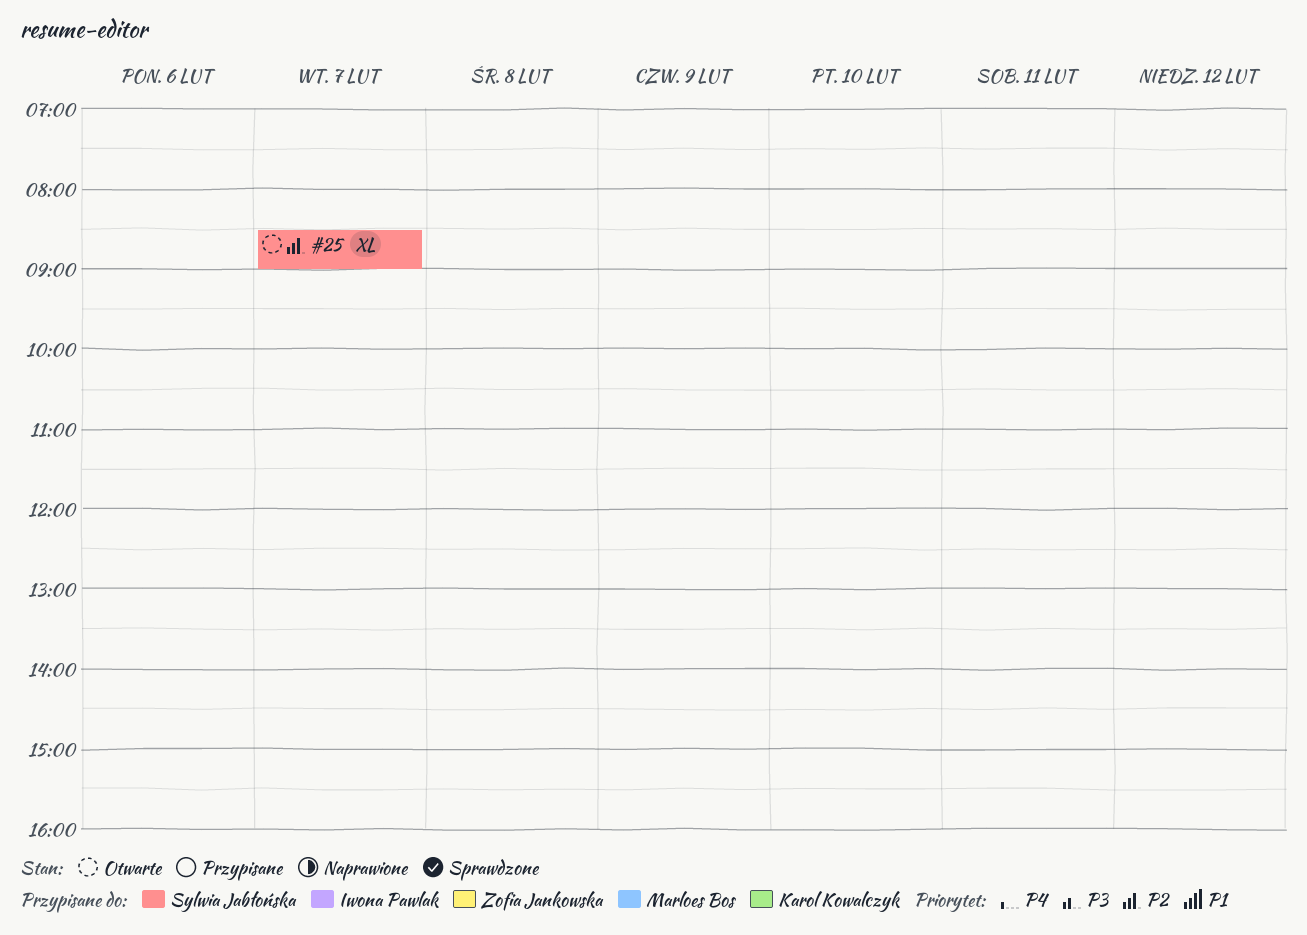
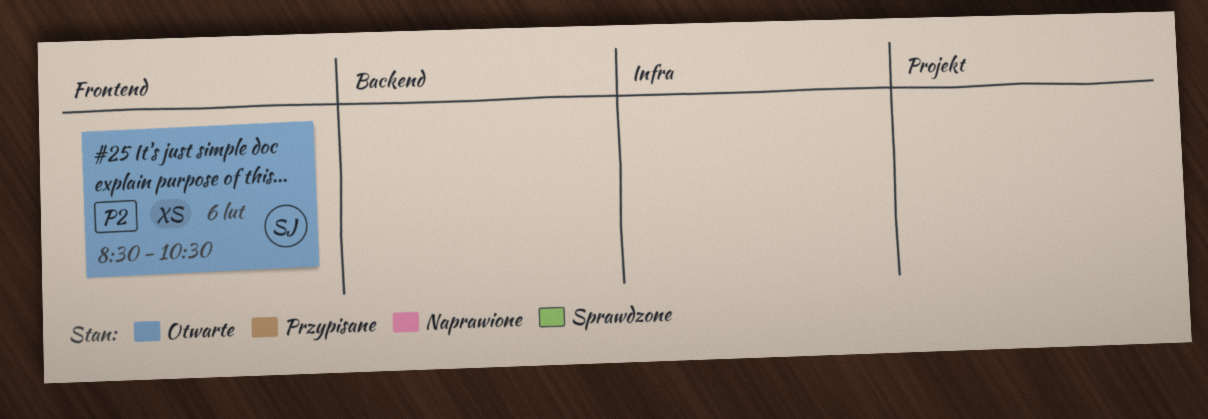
#25, estimate: XL -> XS
#25, day: Feb 7 -> Feb 6
#25, ends: 09:00 -> 10:30

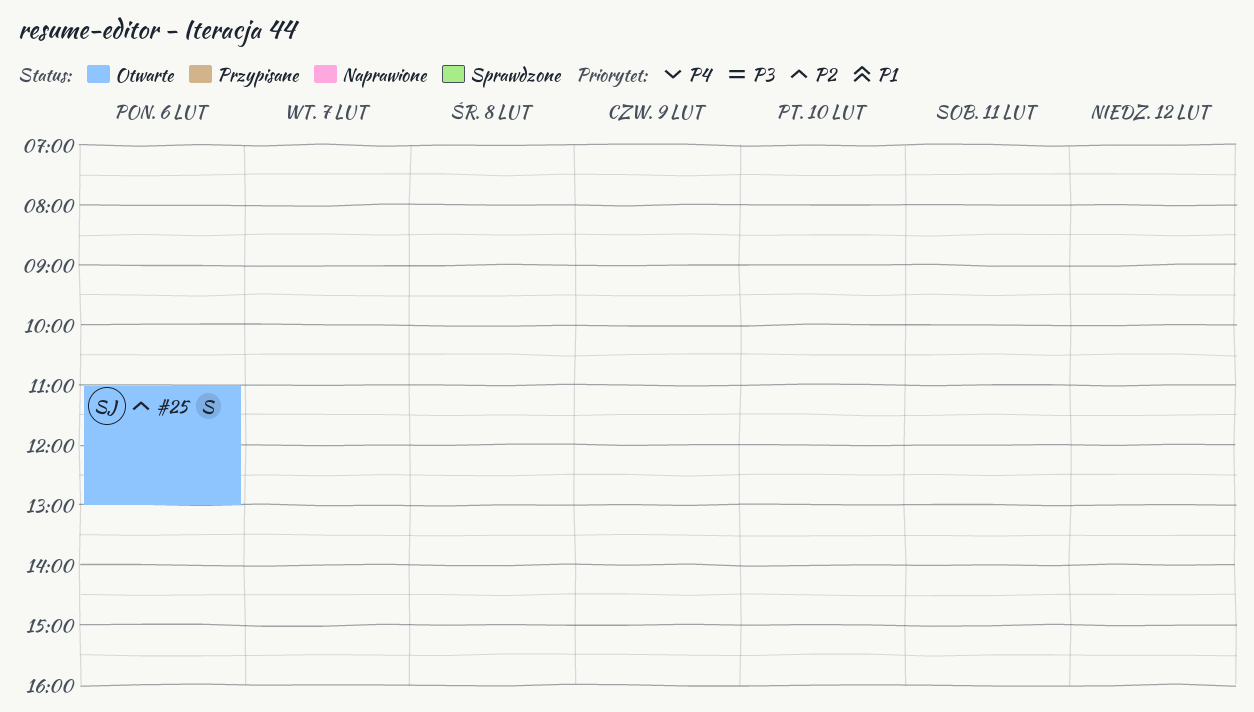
#25, estimate: XS -> S
#25, begins: 08:30 -> 11:00
#25, ends: 10:30 -> 13:00

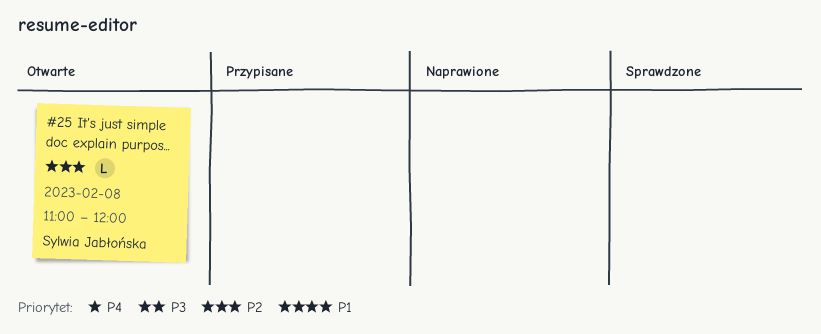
#25, estimate: S -> L
#25, day: Feb 6 -> Feb 8
#25, ends: 13:00 -> 12:00

